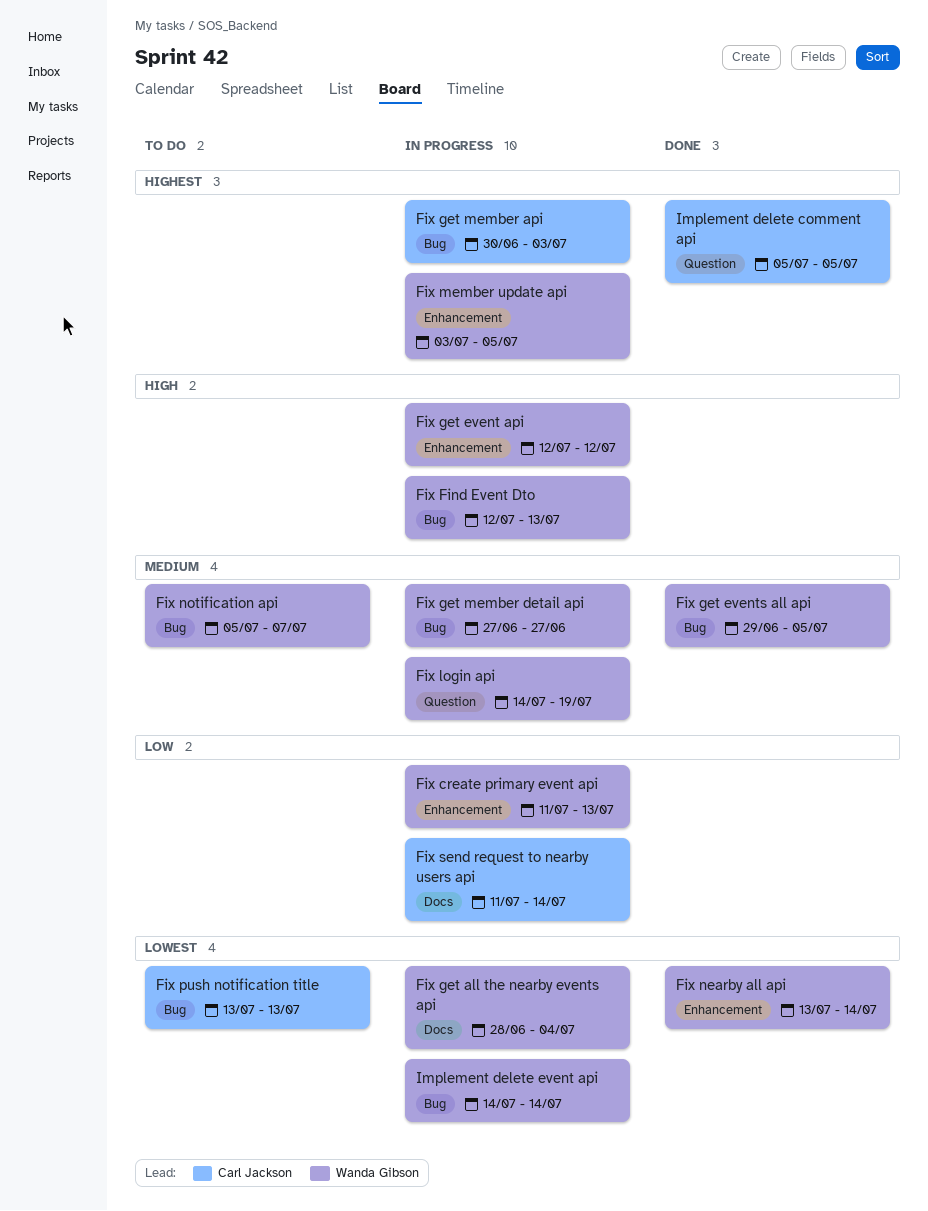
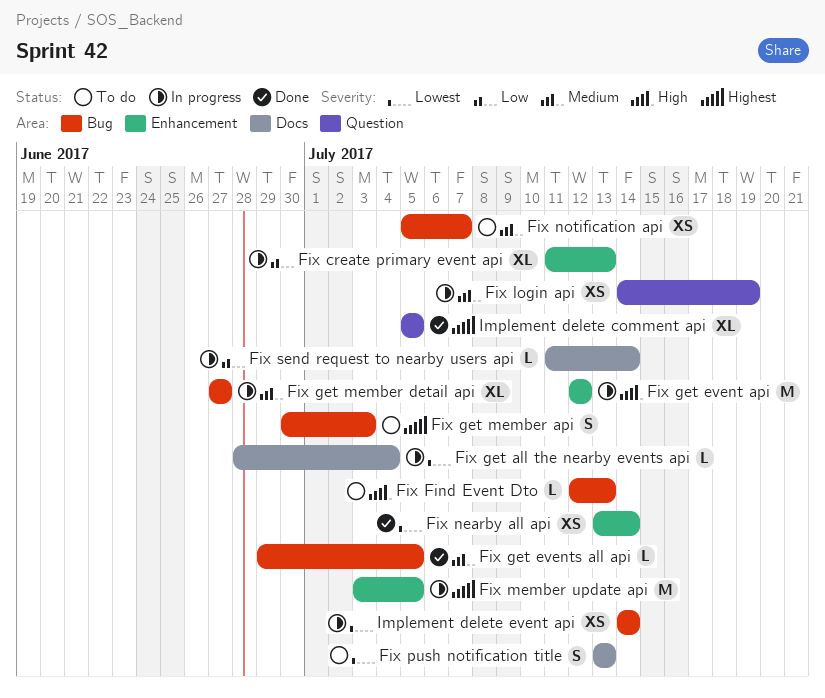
Fix Find Event Dto, status: In progress -> To do
Fix get member api, status: In progress -> To do
Fix push notification title, label: Bug -> Docs

